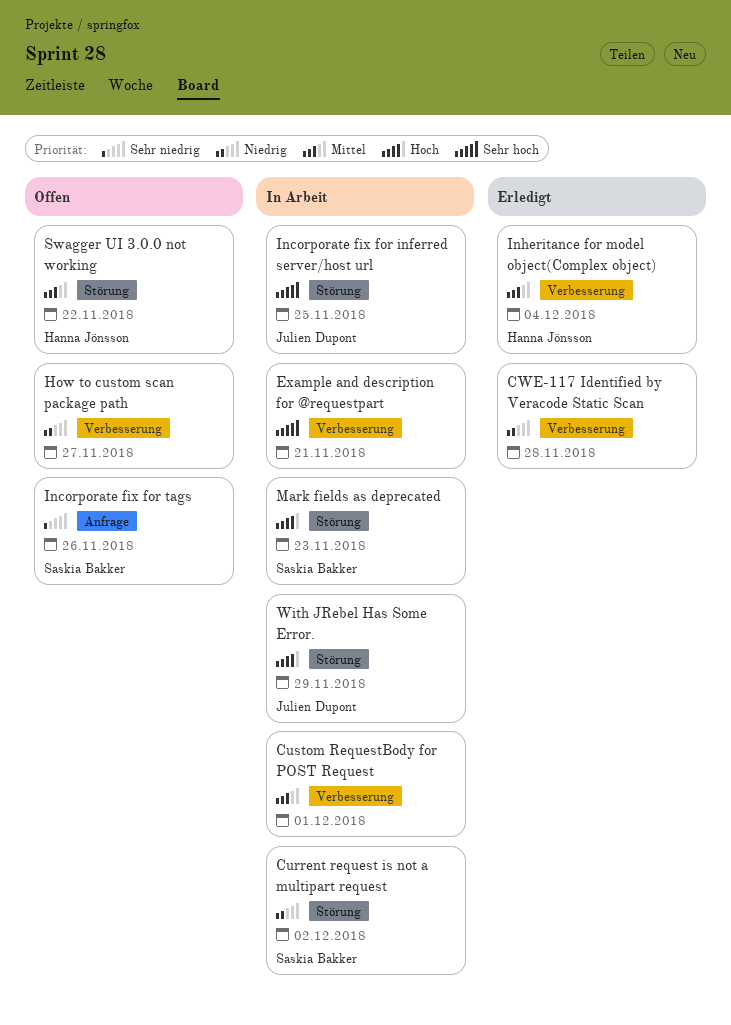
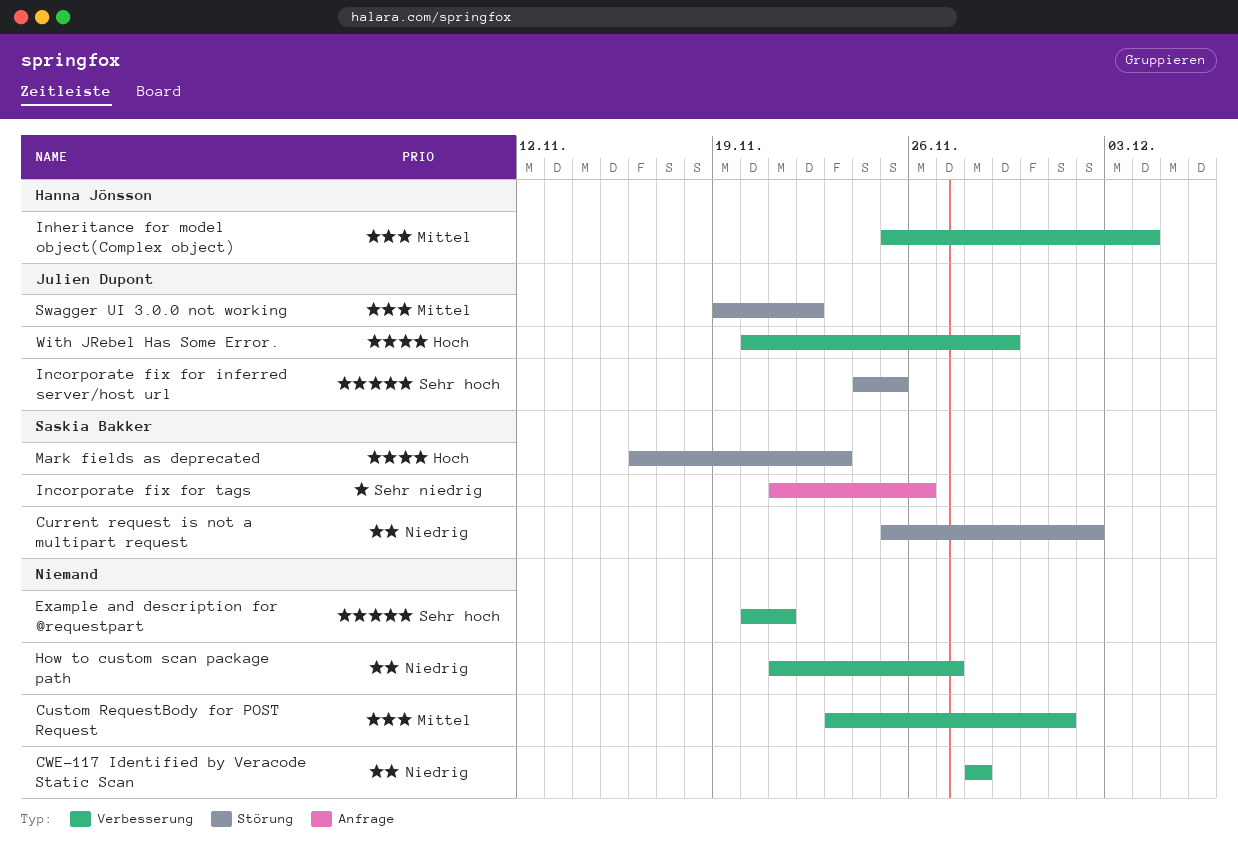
Swagger UI 3.0.0 not working, owner: Hanna Jönsson -> Julien Dupont
With JRebel Has Some Error., label: Störung -> Verbesserung

